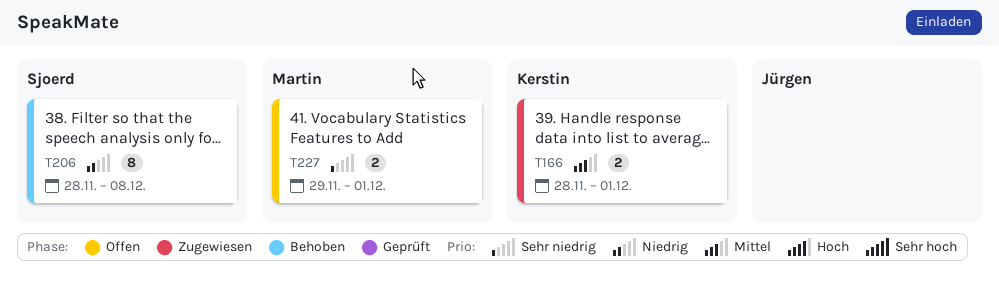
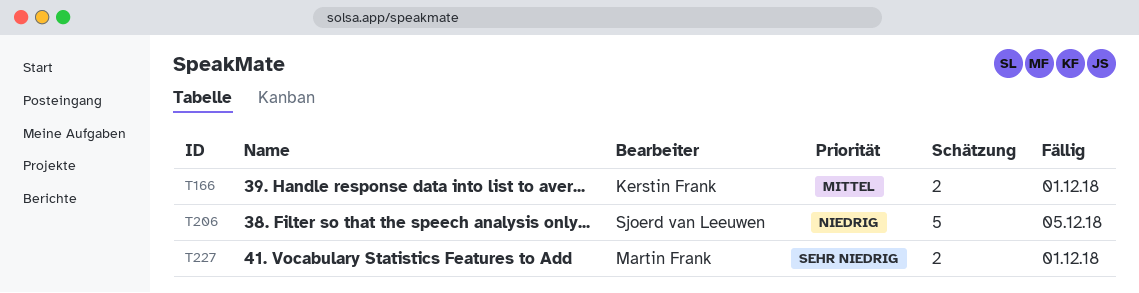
T206, estimate: 8 -> 5
T206, due: Dec 8 -> Dec 5

